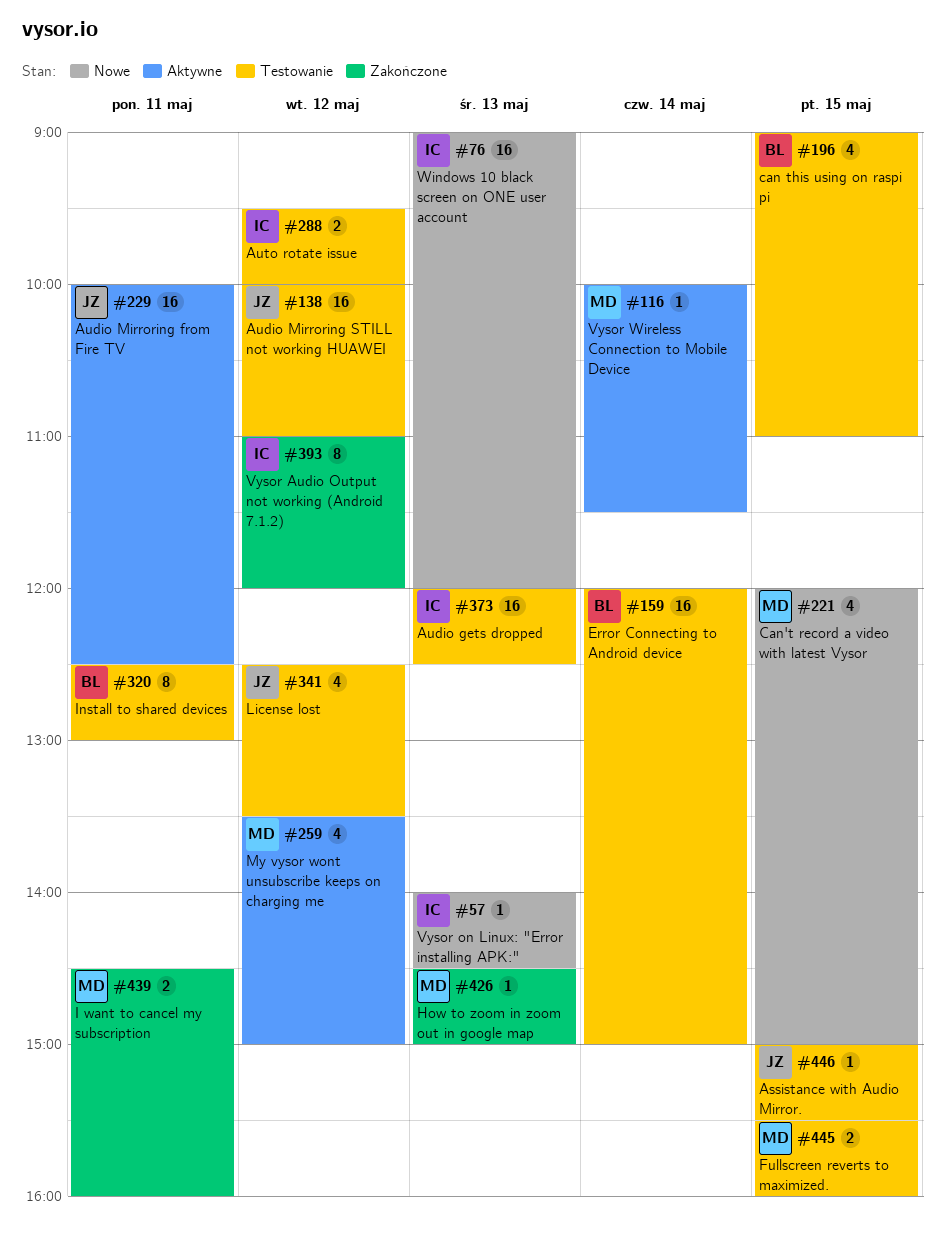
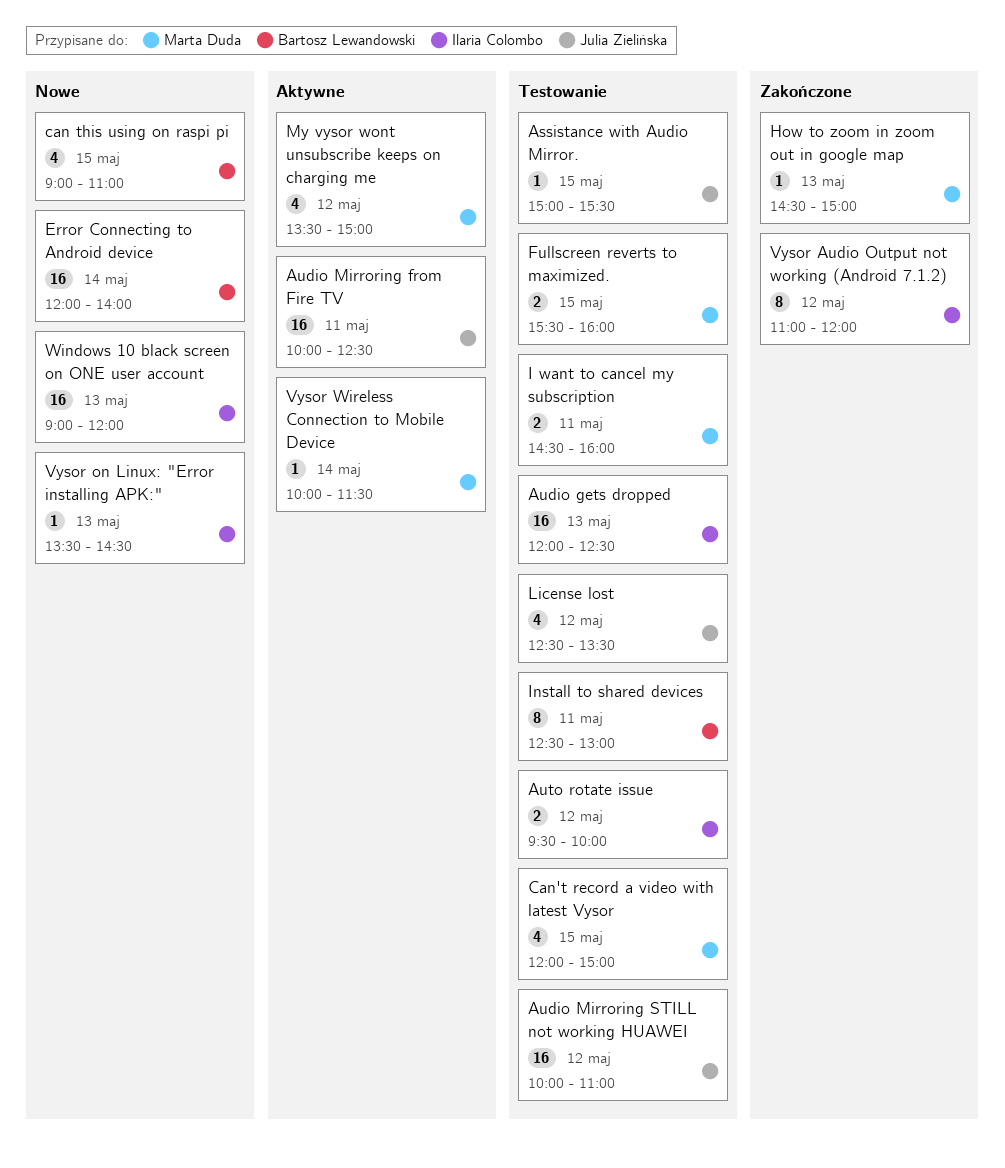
can this using on raspi pi, status: Testowanie -> Nowe
Can't record a video with latest Vysor, status: Nowe -> Testowanie
Error Connecting to Android device, status: Testowanie -> Nowe
Error Connecting to Android device, ends: 15:00 -> 14:00
I want to cancel my subscription, status: Zakończone -> Testowanie
Vysor on Linux: "Error installing APK:", begins: 14:00 -> 13:30

